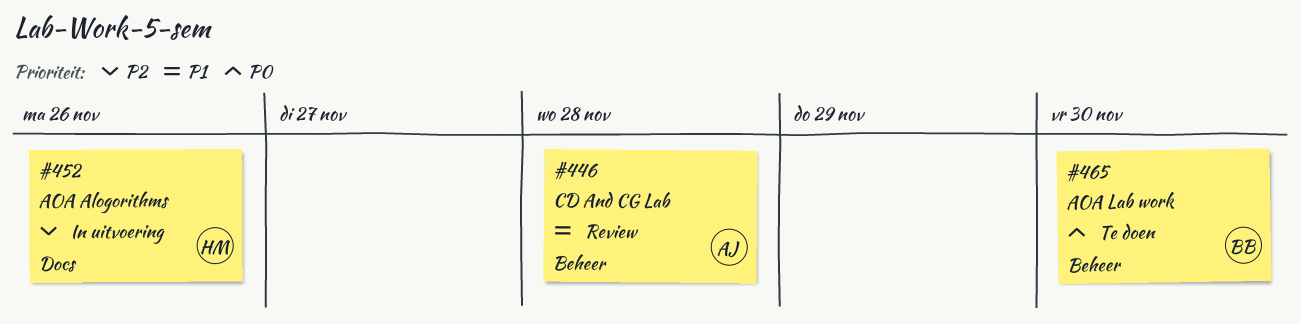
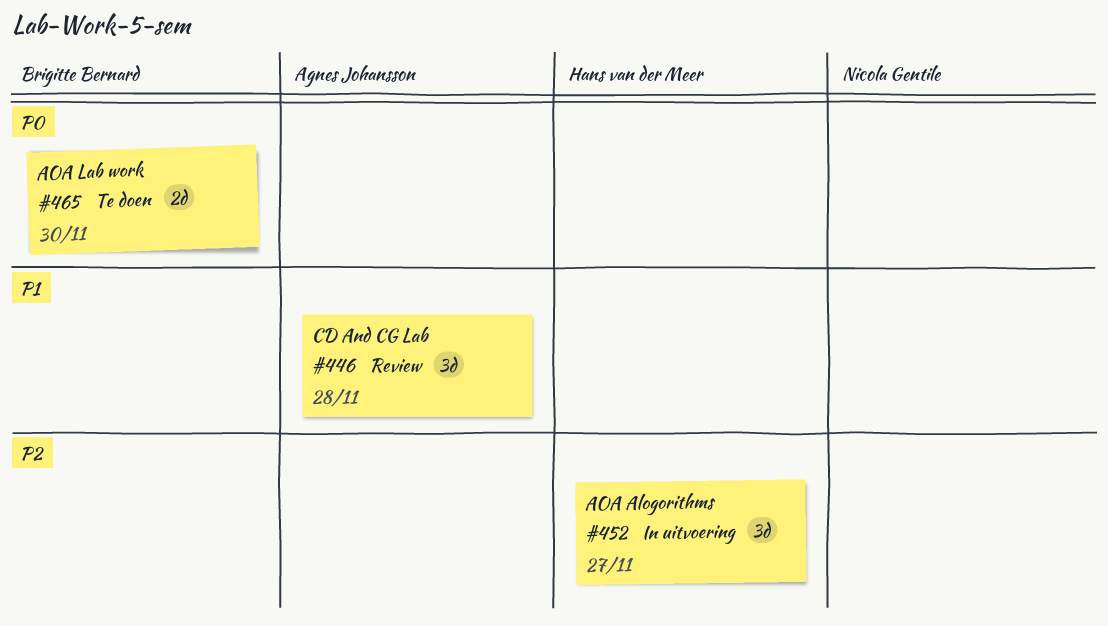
#452, due: Nov 26 -> Nov 27

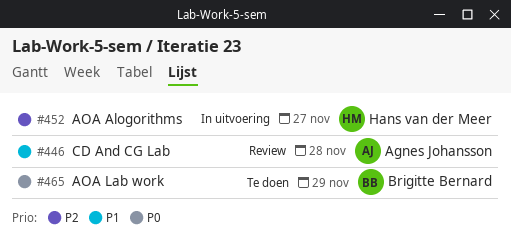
#465, due: Nov 30 -> Nov 29

